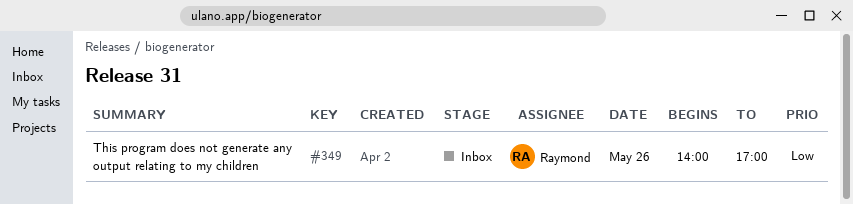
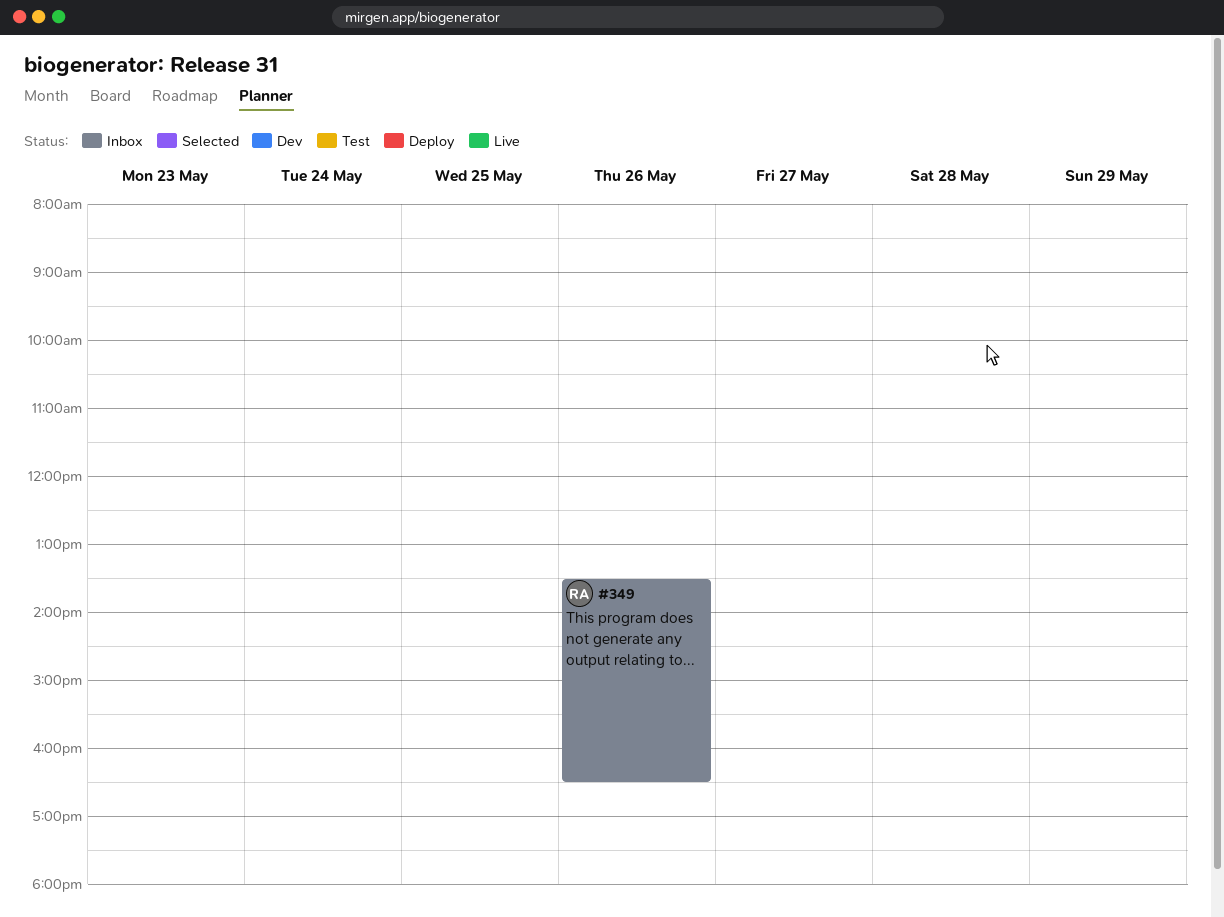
#349, begins: 14:00 -> 13:30
#349, ends: 17:00 -> 16:30

